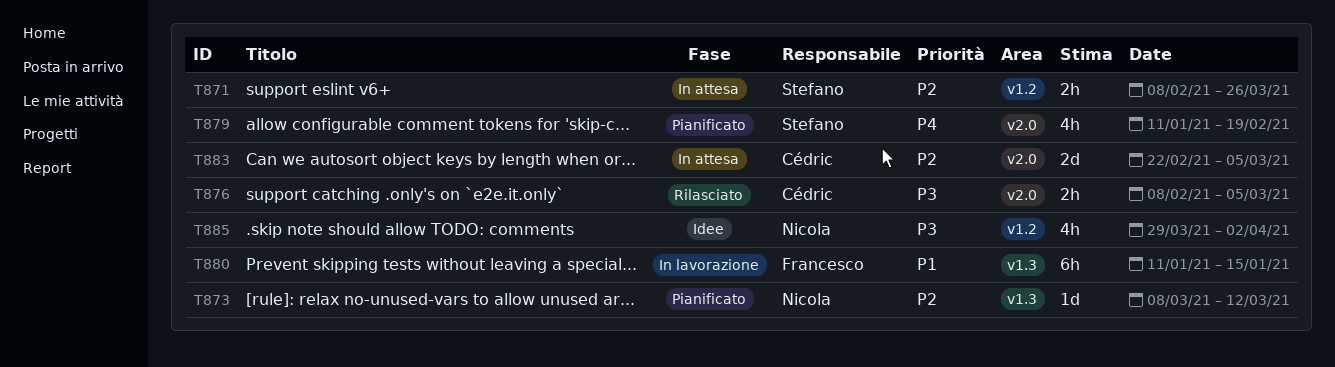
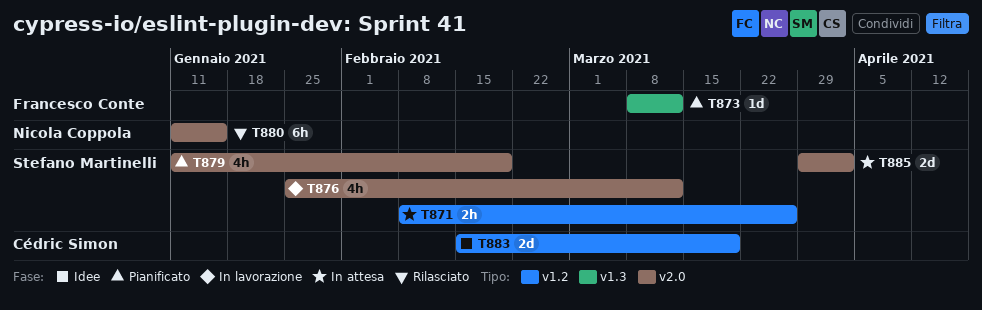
T873, owner: Nicola Coppola -> Francesco Conte
T876, status: Rilasciato -> In lavorazione
T876, owner: Cédric Simon -> Stefano Martinelli
T876, estimate: 2h -> 4h
T876, start: Feb 8 -> Jan 25
T876, due: Mar 5 -> Mar 12
T880, status: In lavorazione -> Rilasciato
T880, owner: Francesco Conte -> Nicola Coppola
T880, label: v1.3 -> v2.0
T883, status: In attesa -> Idee
T883, label: v2.0 -> v1.2
T883, start: Feb 22 -> Feb 15
T883, due: Mar 5 -> Mar 19
T885, status: Idee -> In attesa
T885, owner: Nicola Coppola -> Stefano Martinelli
T885, label: v1.2 -> v2.0
T885, estimate: 4h -> 2d

